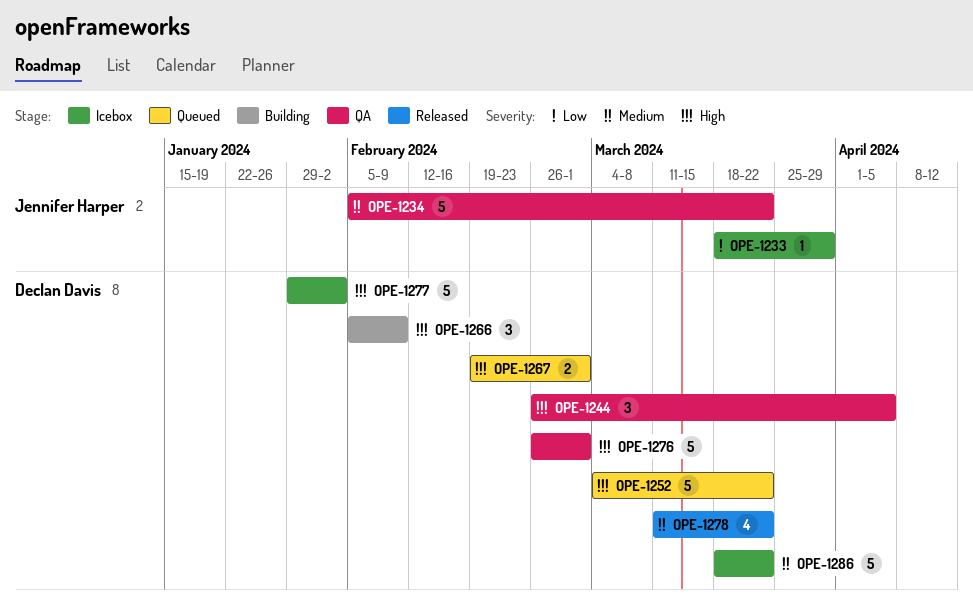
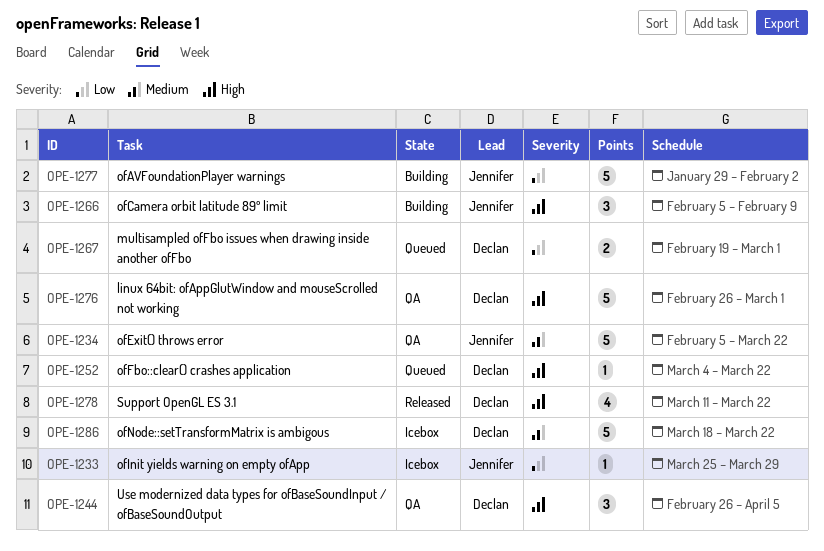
OPE-1233, start: Mar 18 -> Mar 25
OPE-1252, estimate: 5 -> 1
OPE-1266, owner: Declan Davis -> Jennifer Harper
OPE-1267, priority: High -> Low
OPE-1277, status: Icebox -> Building
OPE-1277, owner: Declan Davis -> Jennifer Harper
OPE-1277, priority: High -> Low
OPE-1278, priority: Medium -> High

